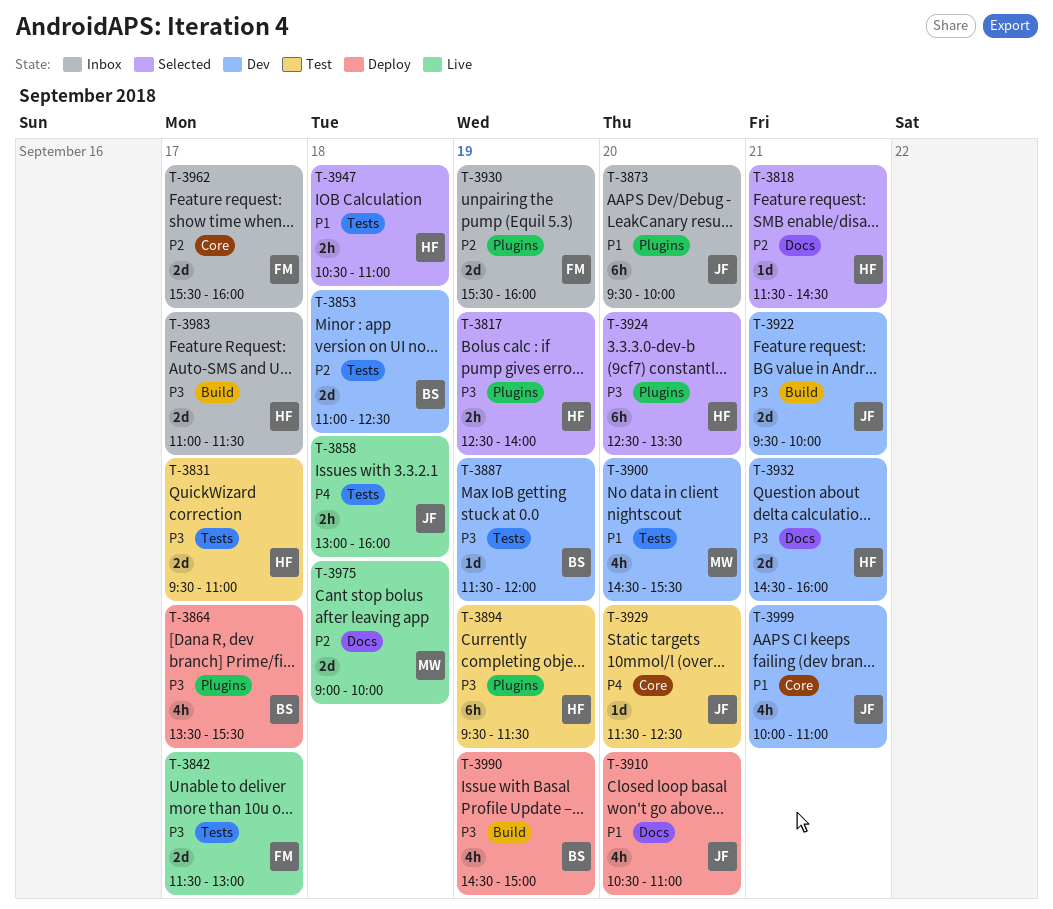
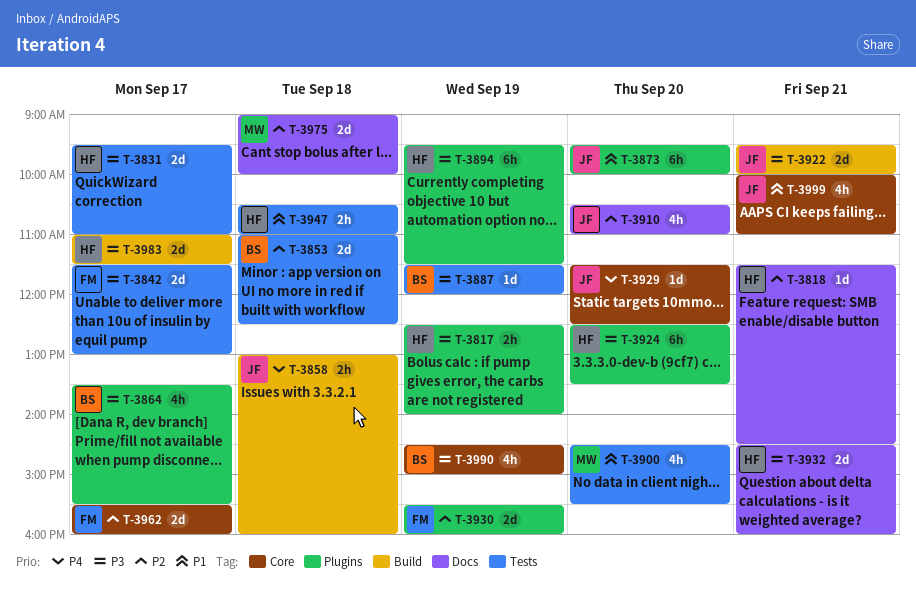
T-3858, label: Tests -> Build
T-3910, priority: P1 -> P2
T-3990, label: Build -> Core

